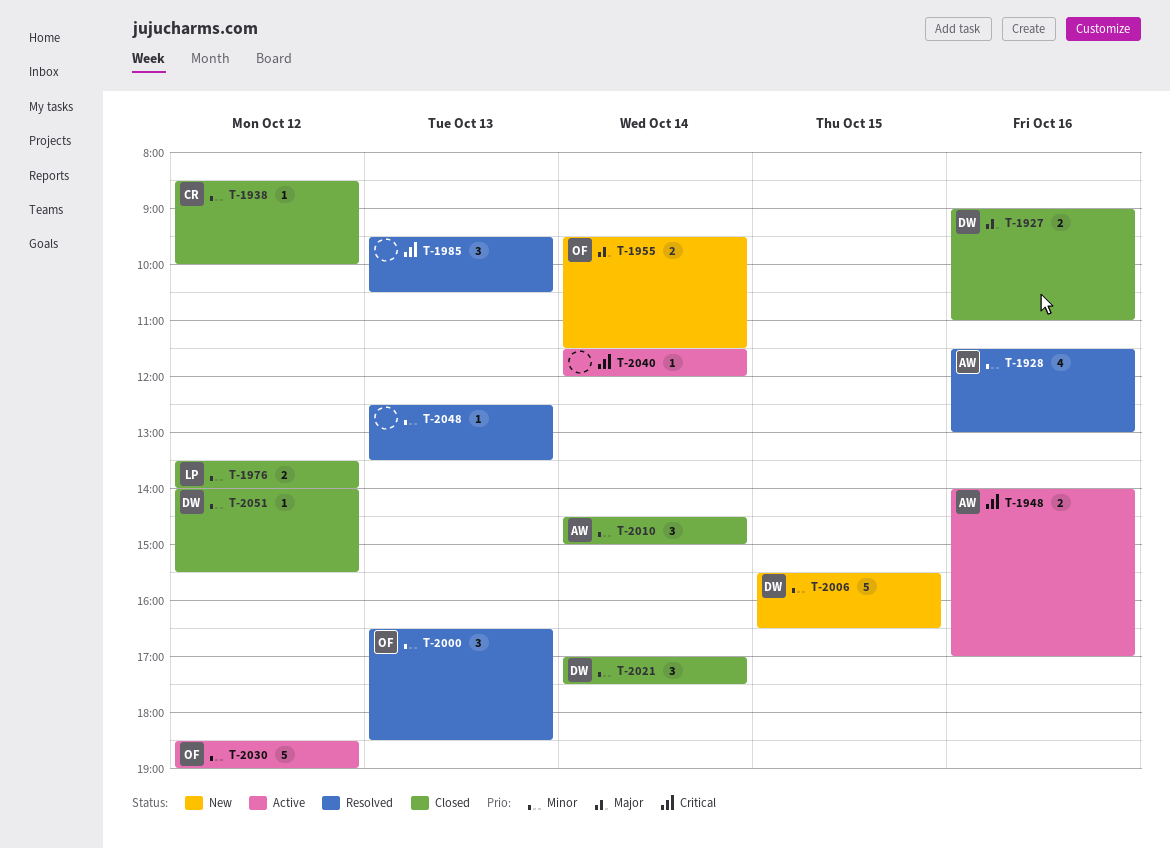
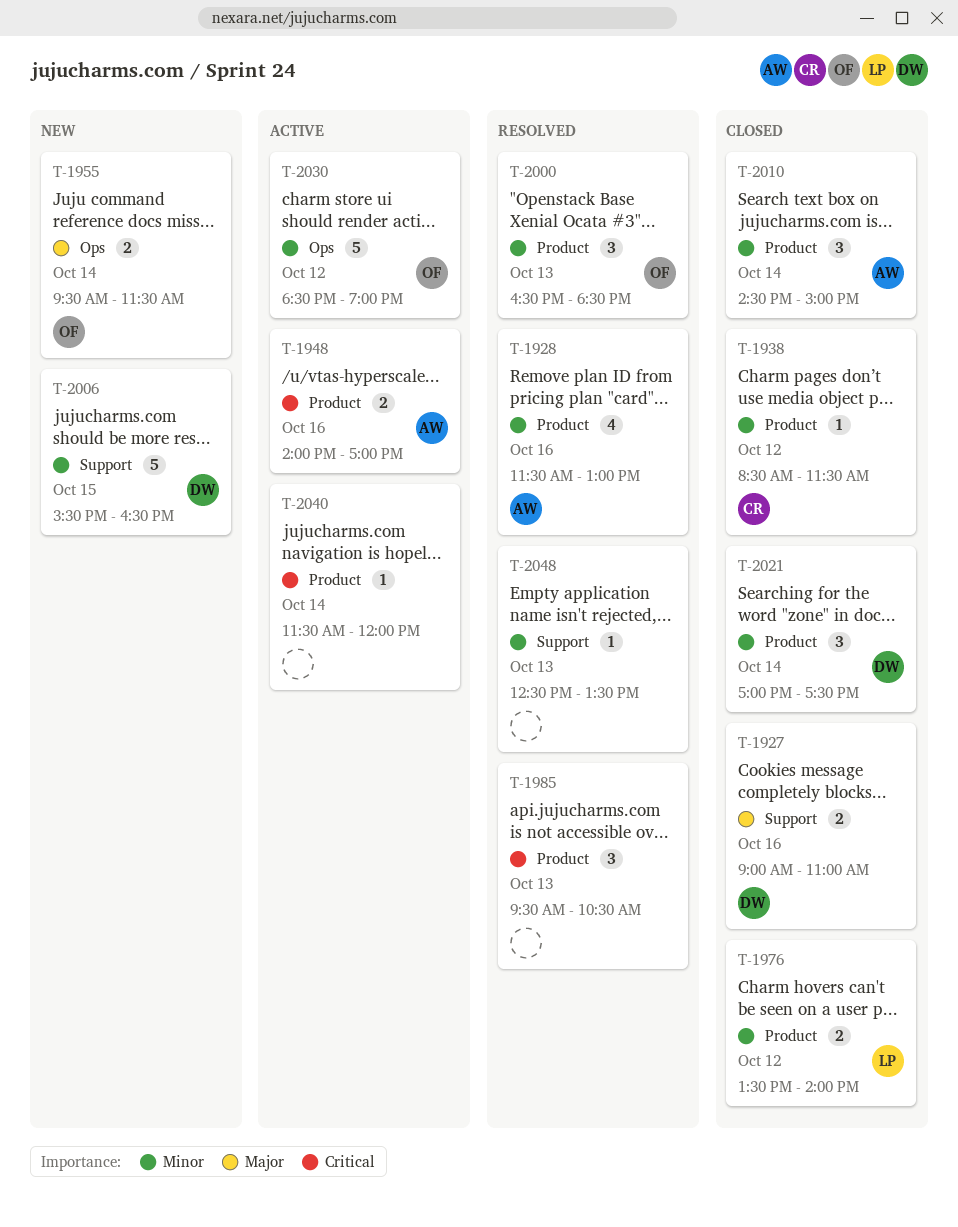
T-1938, ends: 10:00 -> 11:30
T-2051: present -> none

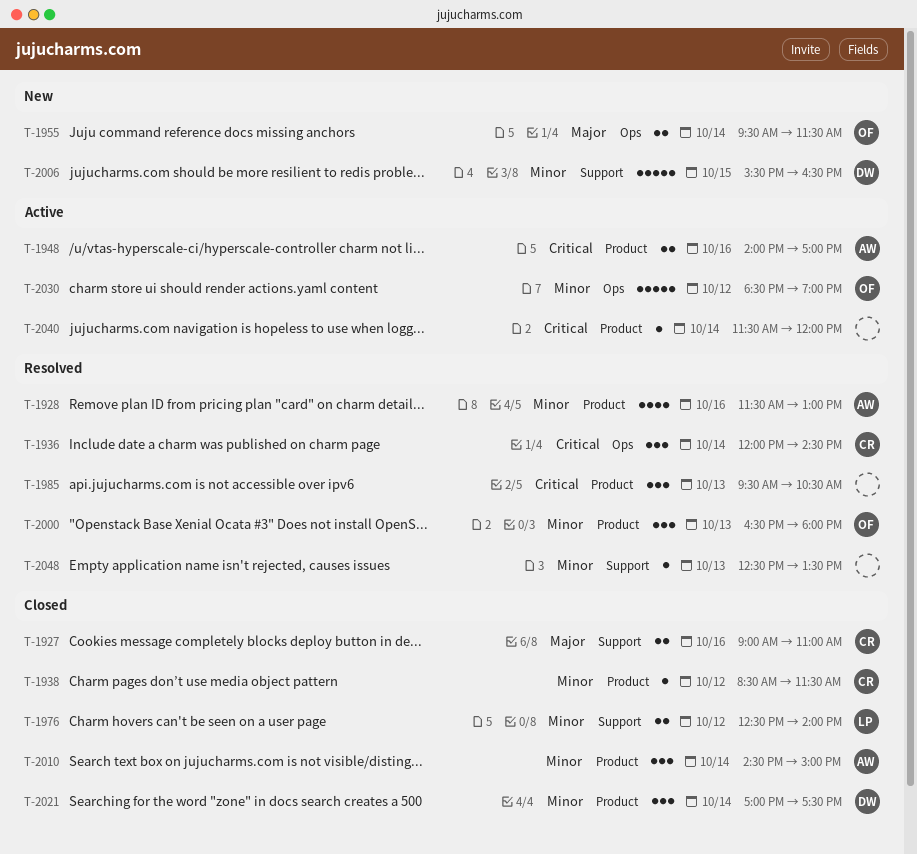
T-1927, owner: DW -> CR
T-1936: none -> present
T-1976, label: Product -> Support
T-1976, begins: 13:30 -> 12:30
T-2000, ends: 18:30 -> 18:00

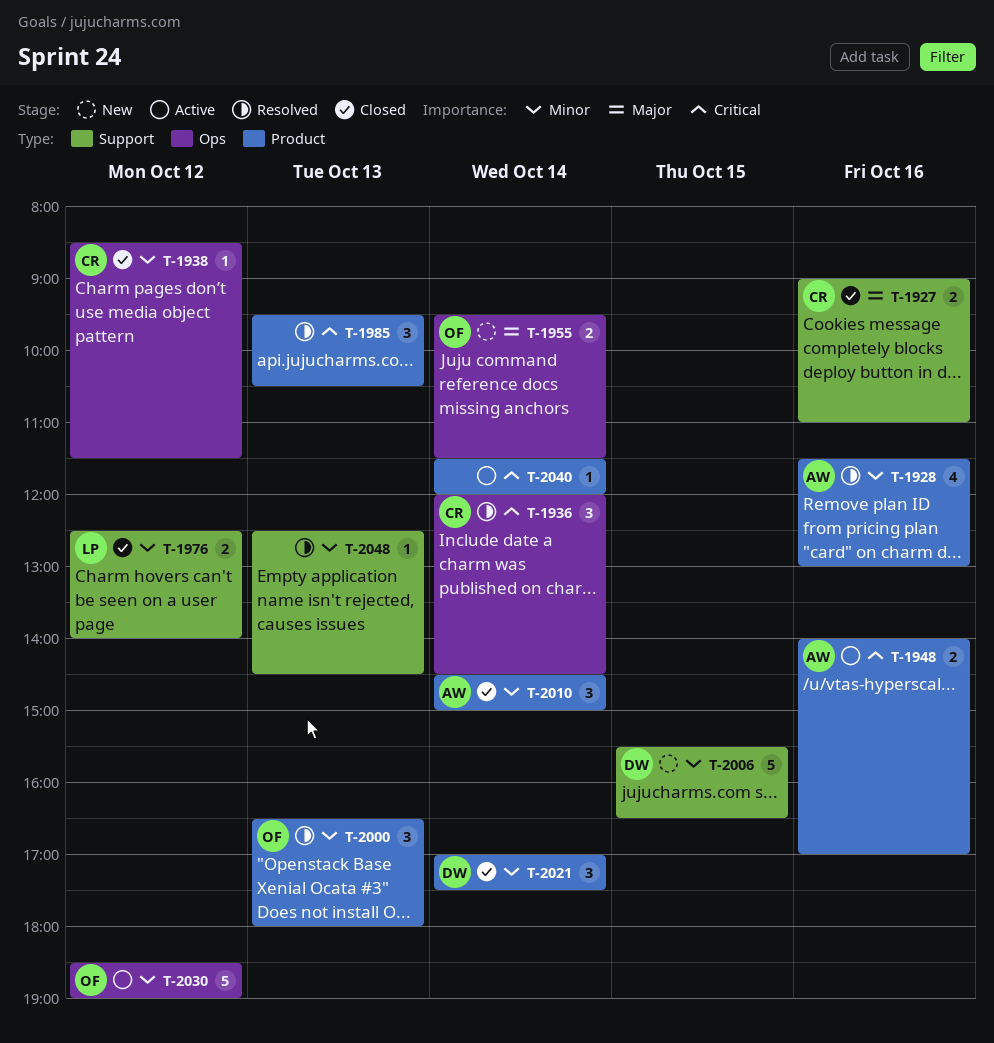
T-1938, label: Product -> Ops
T-2048, ends: 13:30 -> 14:30

